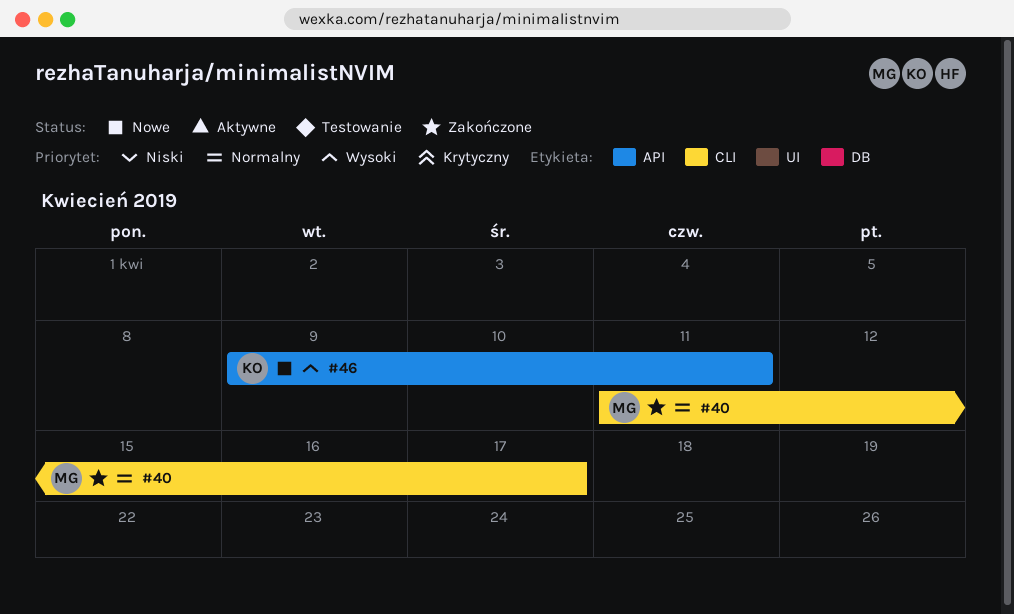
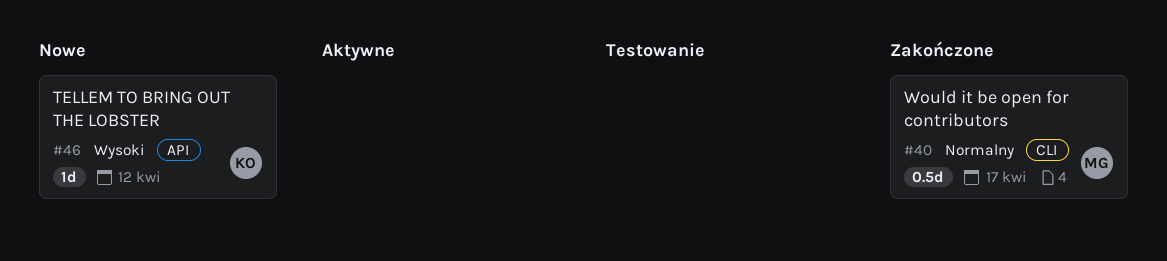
#46, due: Apr 11 -> Apr 12

